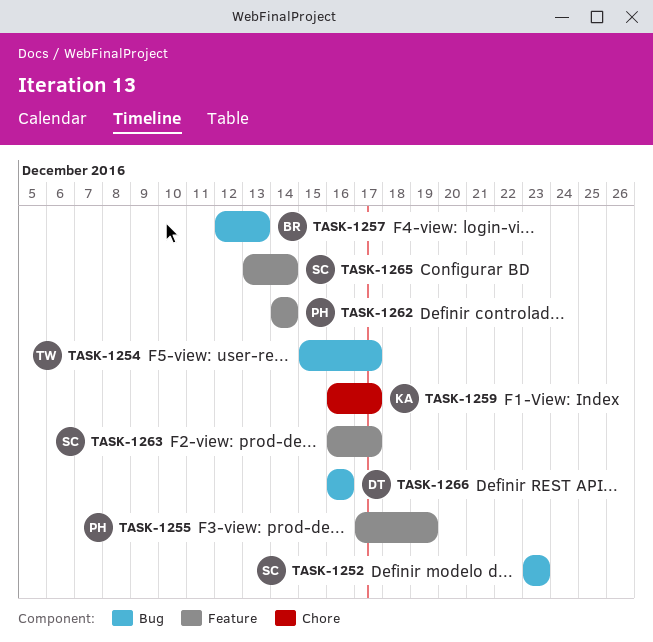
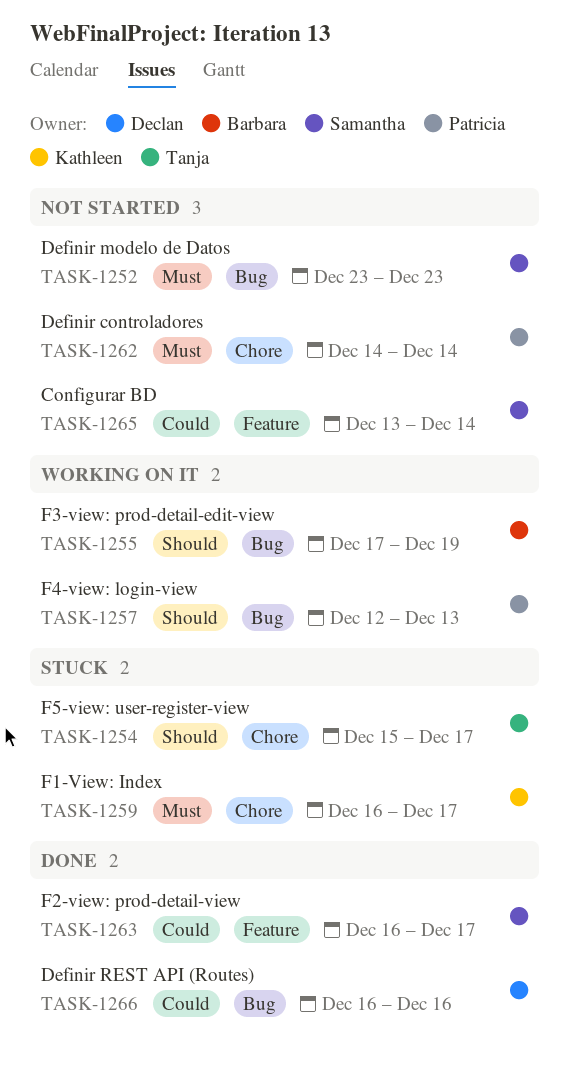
TASK-1254, label: Bug -> Chore
TASK-1255, owner: Patricia -> Barbara
TASK-1255, label: Feature -> Bug
TASK-1257, owner: Barbara -> Patricia
TASK-1262, label: Feature -> Chore

